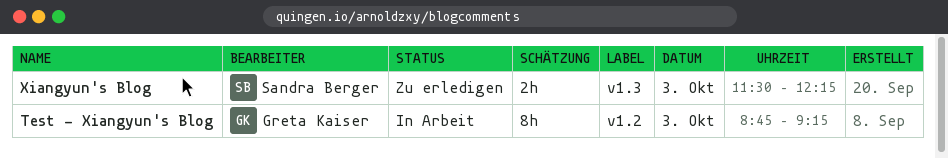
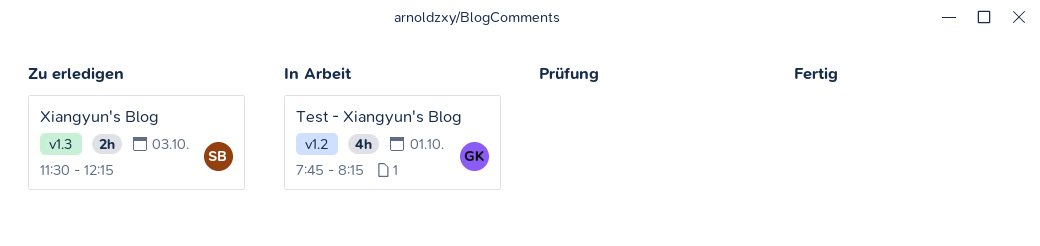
Test - Xiangyun's Blog, estimate: 8h -> 4h
Test - Xiangyun's Blog, day: Oct 3 -> Oct 1
Test - Xiangyun's Blog, begins: 08:45 -> 07:45
Test - Xiangyun's Blog, ends: 09:15 -> 08:15

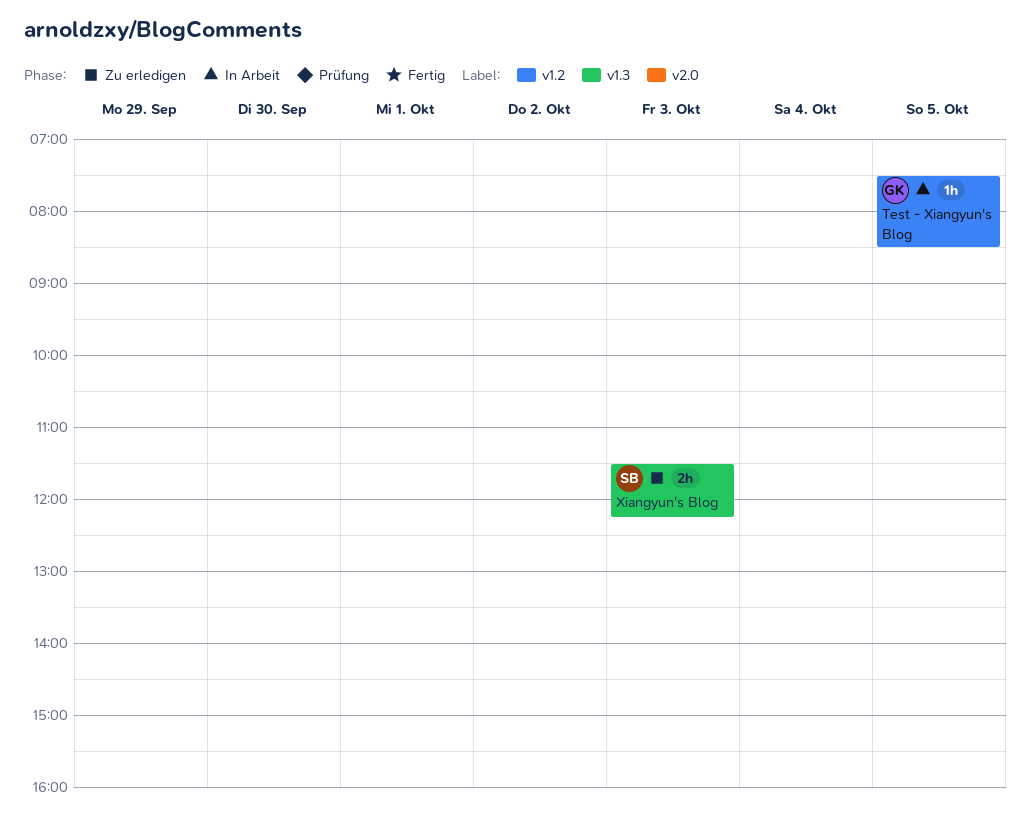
Test - Xiangyun's Blog, estimate: 4h -> 1h
Test - Xiangyun's Blog, day: Oct 1 -> Oct 5
Test - Xiangyun's Blog, begins: 07:45 -> 07:30
Test - Xiangyun's Blog, ends: 08:15 -> 08:30

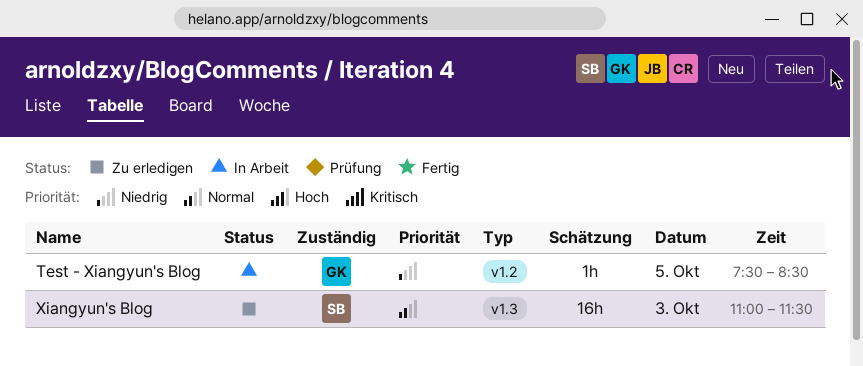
Xiangyun's Blog, estimate: 2h -> 16h
Xiangyun's Blog, begins: 11:30 -> 11:00
Xiangyun's Blog, ends: 12:15 -> 11:30

